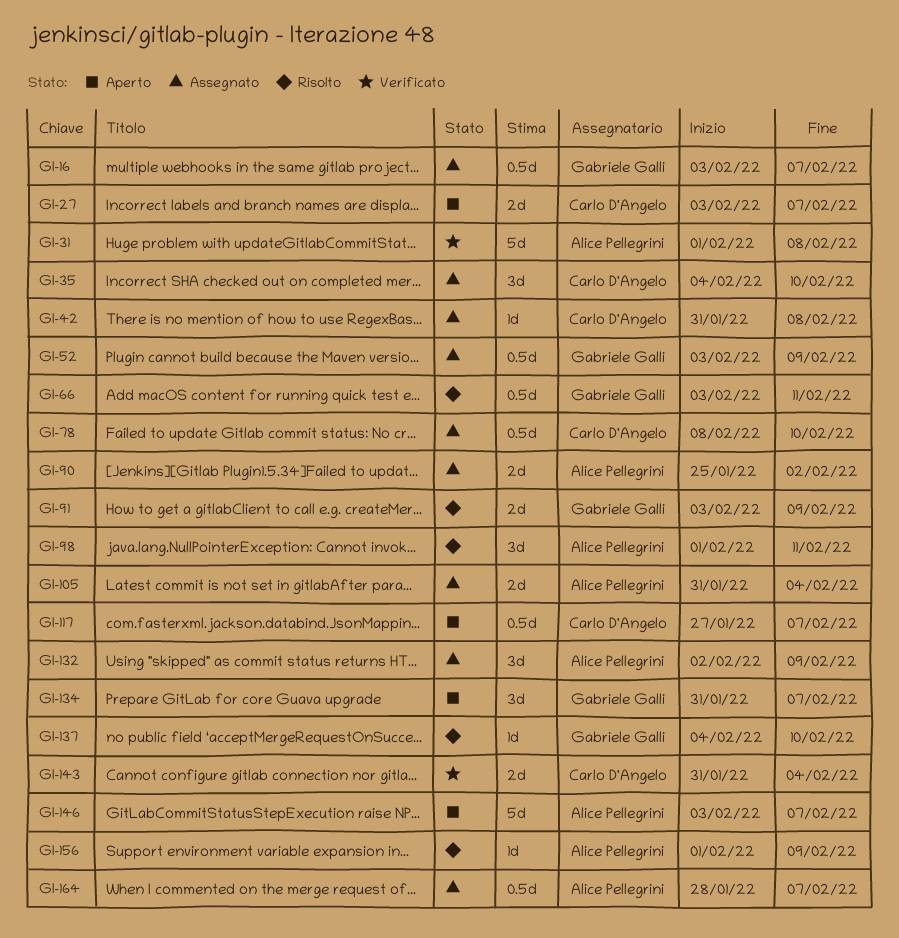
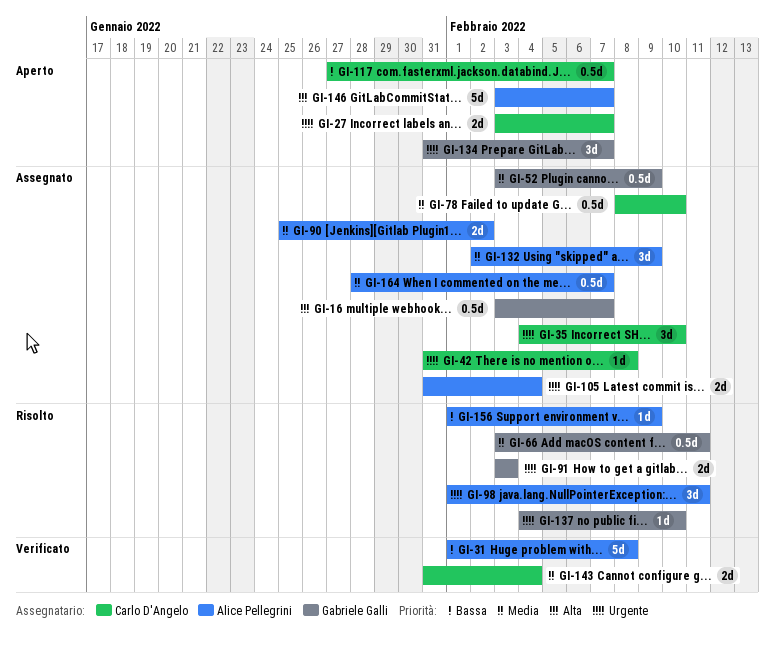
GI-91, due: Feb 9 -> Feb 3

